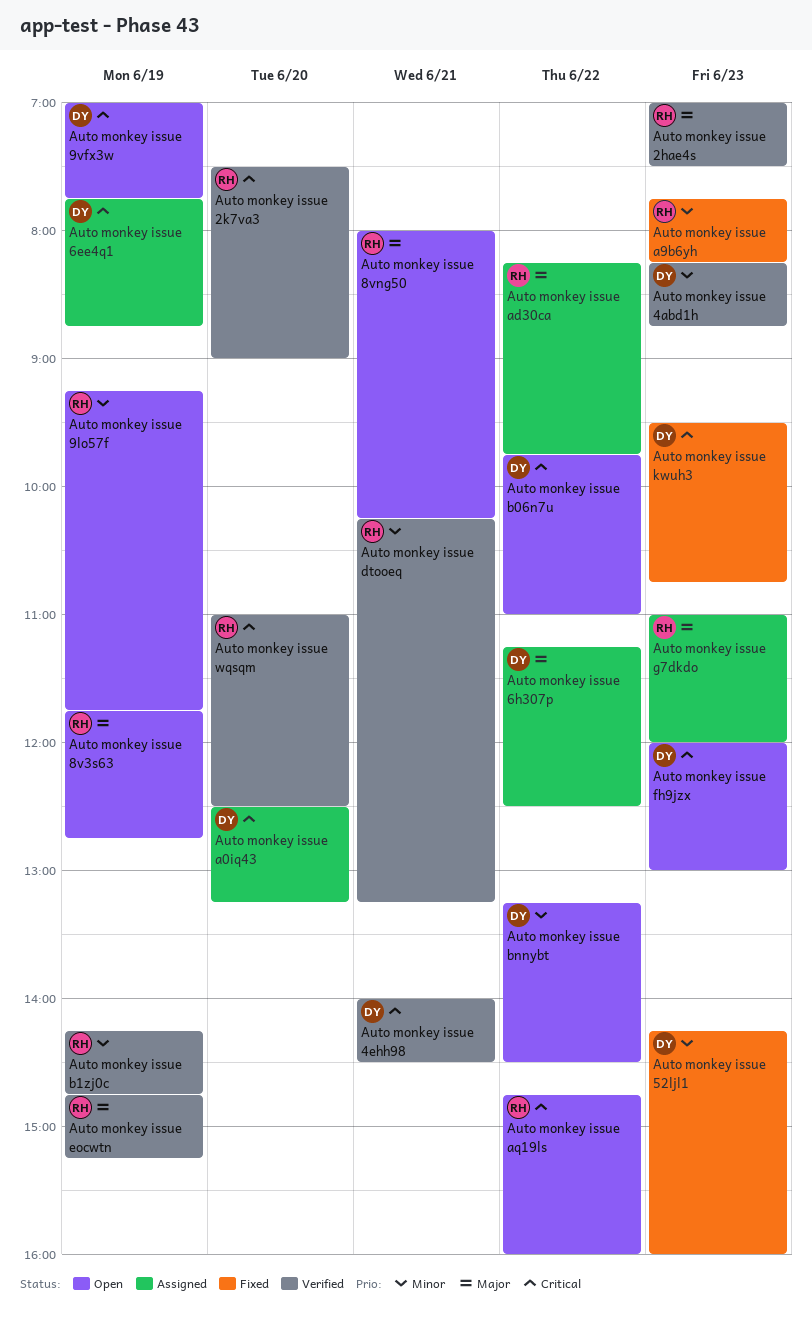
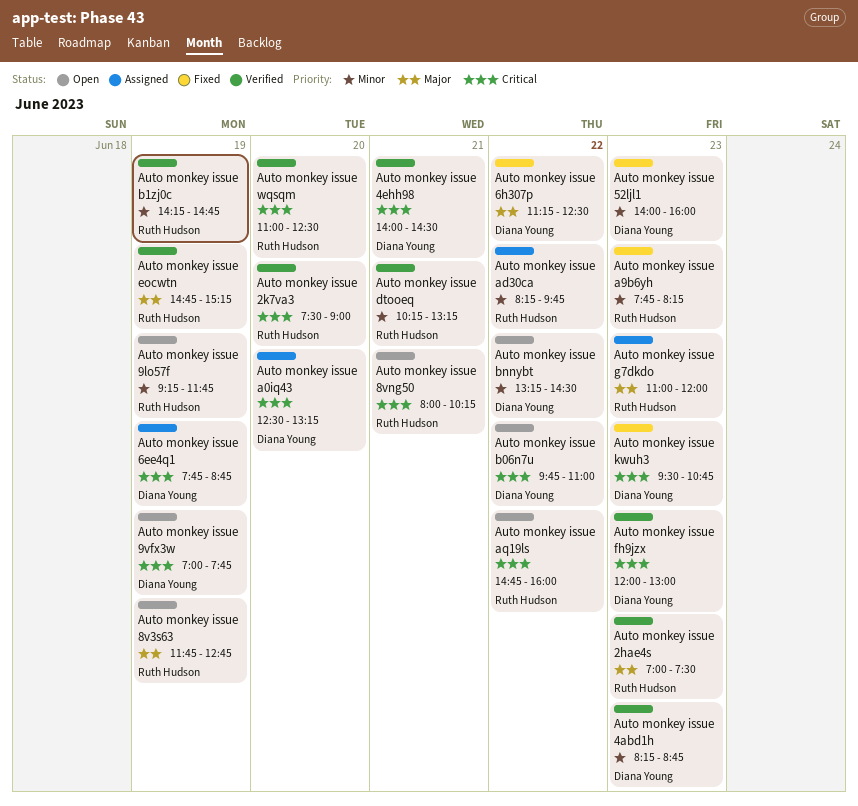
Auto monkey issue 52ljl1, begins: 14:15 -> 14:00
Auto monkey issue 6h307p, status: Assigned -> Fixed
Auto monkey issue 8vng50, priority: Major -> Critical
Auto monkey issue ad30ca, priority: Major -> Minor
Auto monkey issue fh9jzx, status: Open -> Verified

